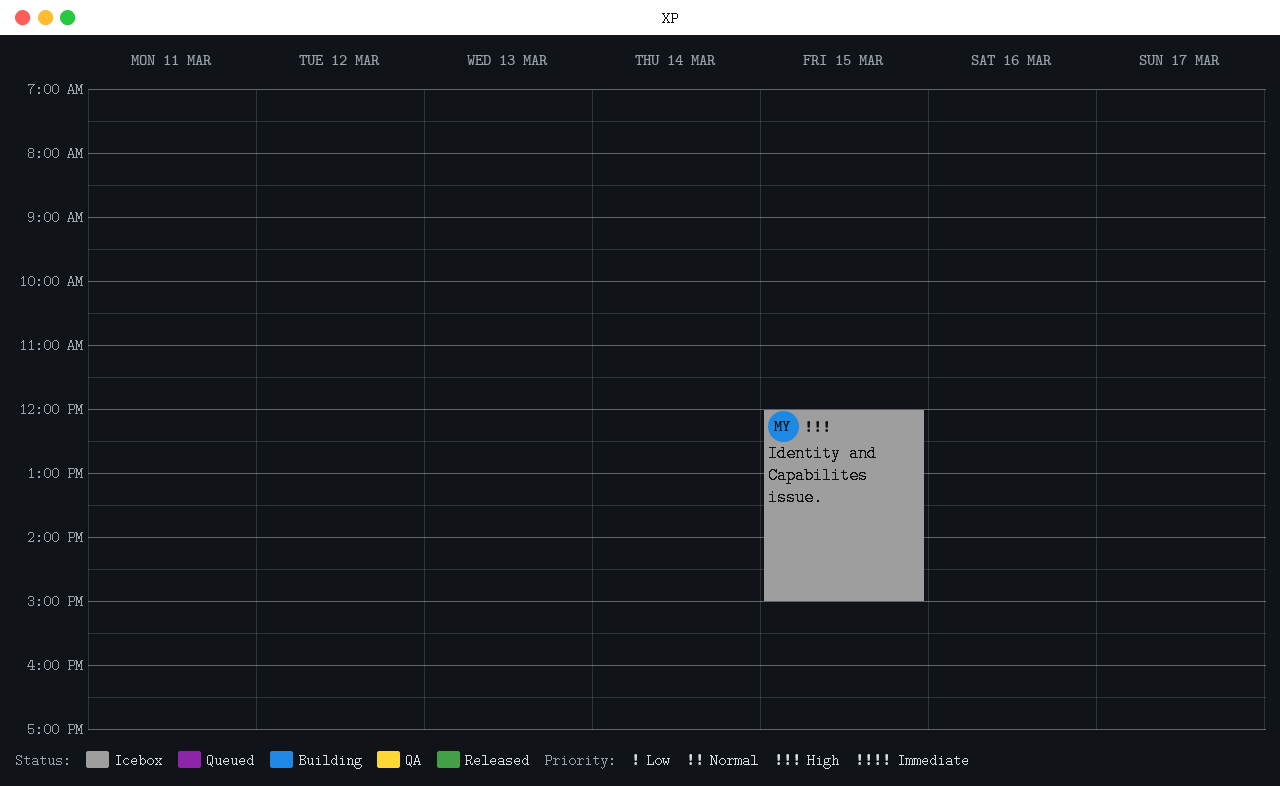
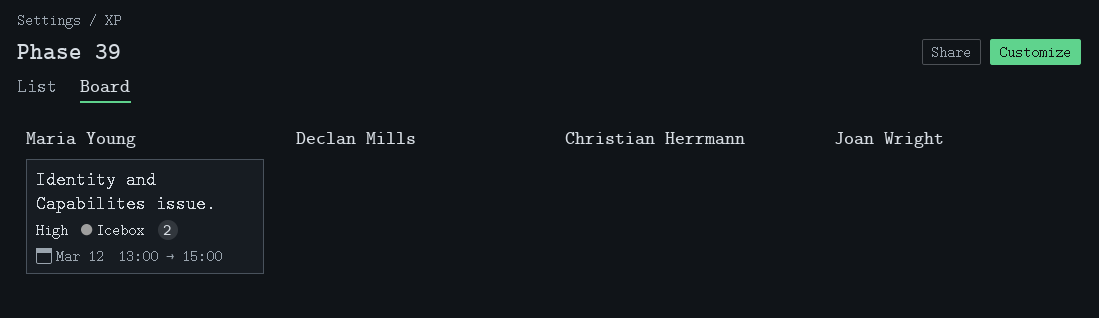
Identity and Capabilites issue., day: Mar 15 -> Mar 12
Identity and Capabilites issue., begins: 12:00 -> 13:00

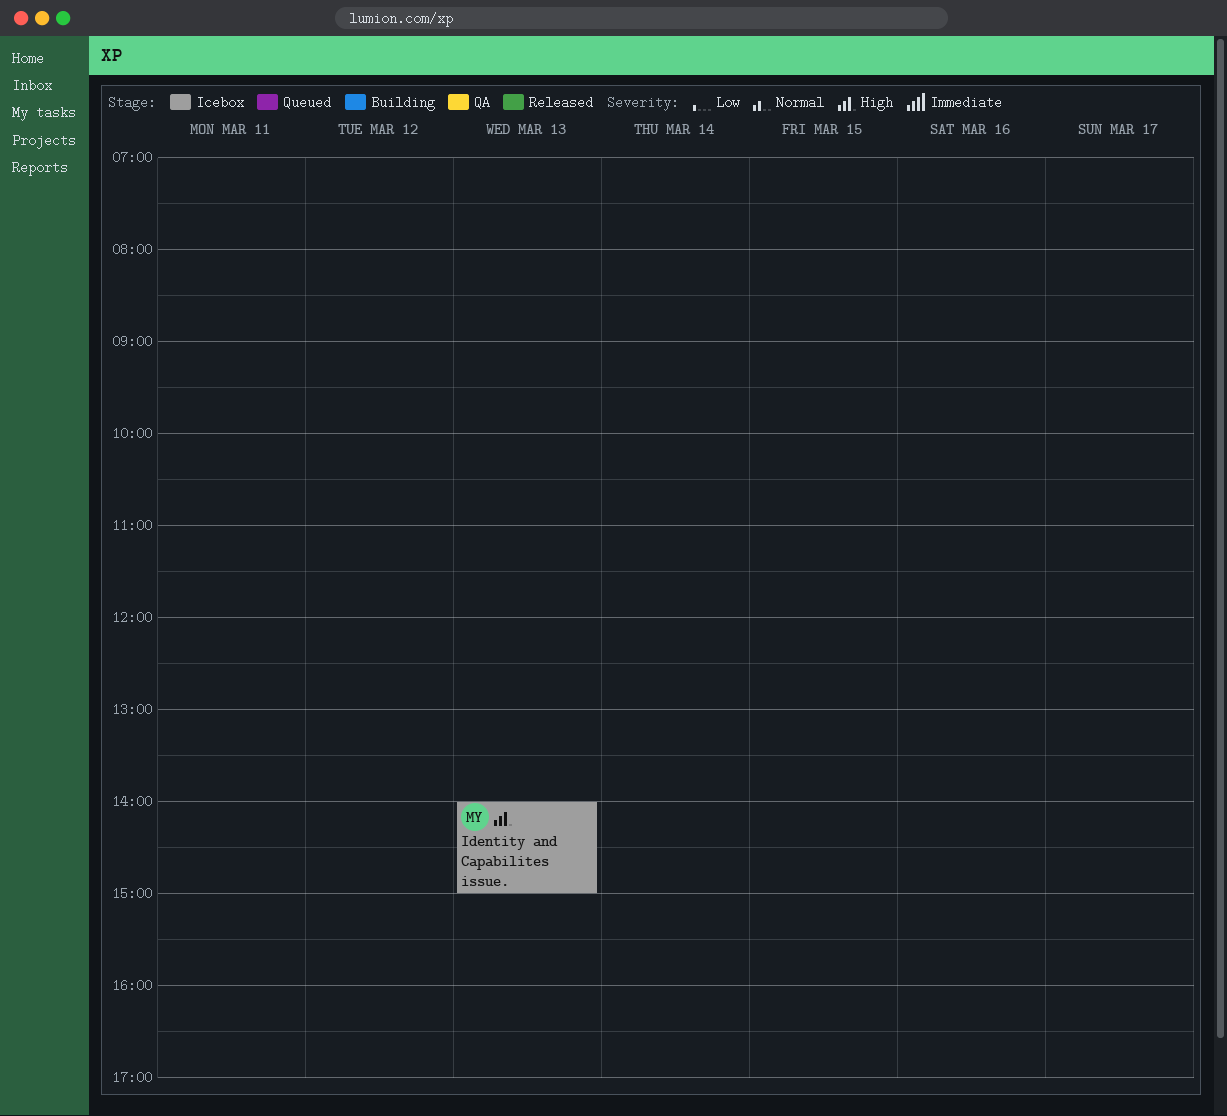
Identity and Capabilites issue., day: Mar 12 -> Mar 13
Identity and Capabilites issue., begins: 13:00 -> 14:00

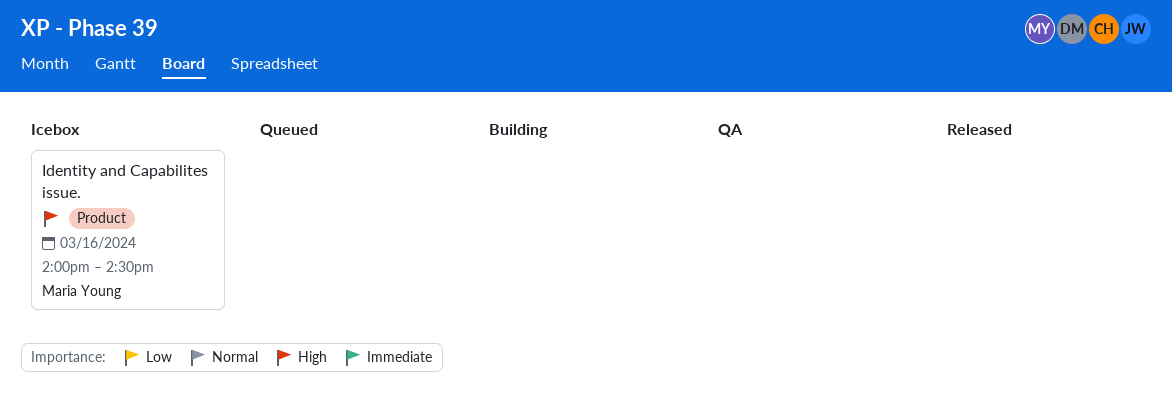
Identity and Capabilites issue., day: Mar 13 -> Mar 16
Identity and Capabilites issue., ends: 15:00 -> 14:30

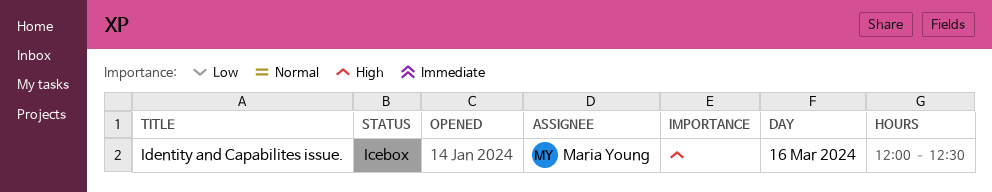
Identity and Capabilites issue., begins: 14:00 -> 12:00
Identity and Capabilites issue., ends: 14:30 -> 12:30

